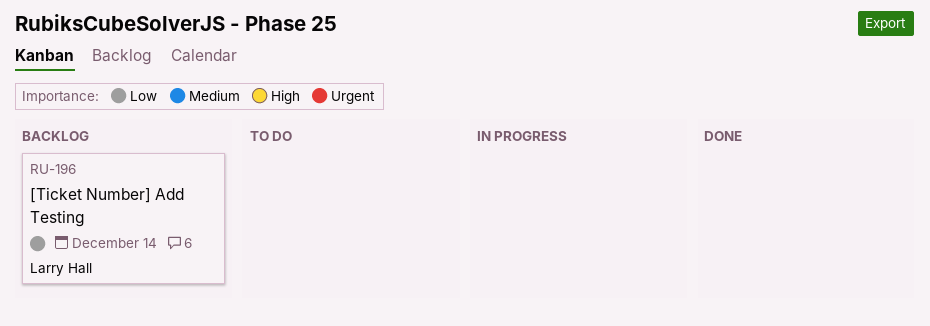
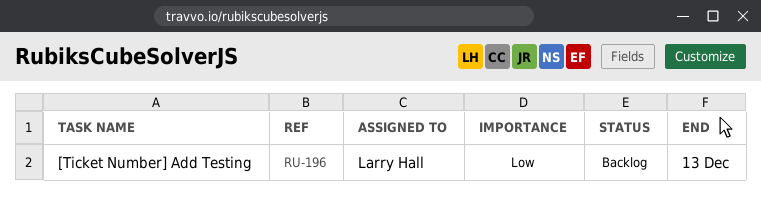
RU-196, due: Dec 14 -> Dec 13

